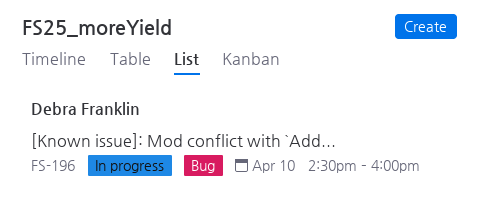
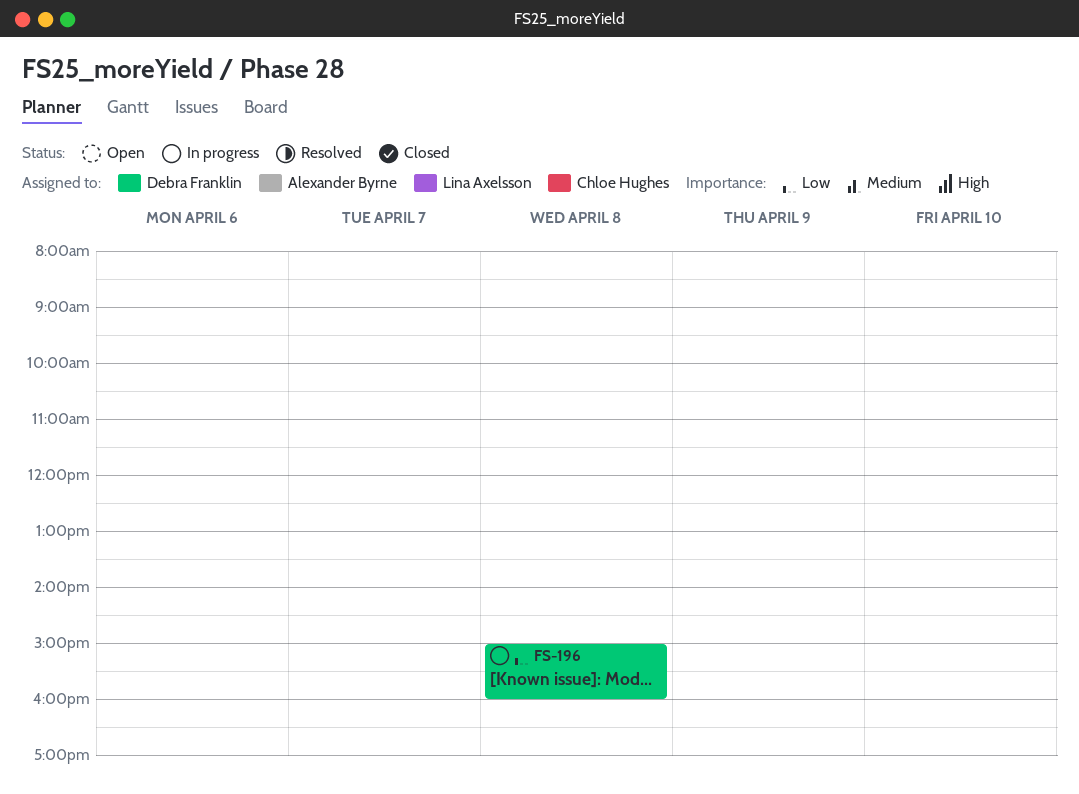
FS-196, day: Apr 10 -> Apr 8
FS-196, begins: 14:30 -> 15:00

